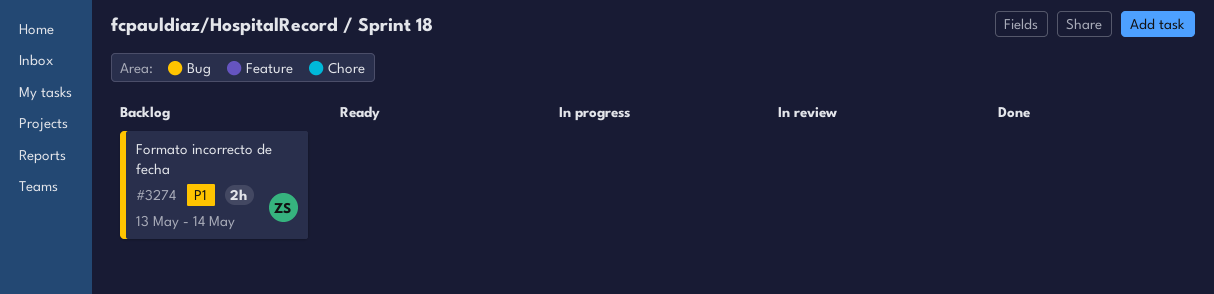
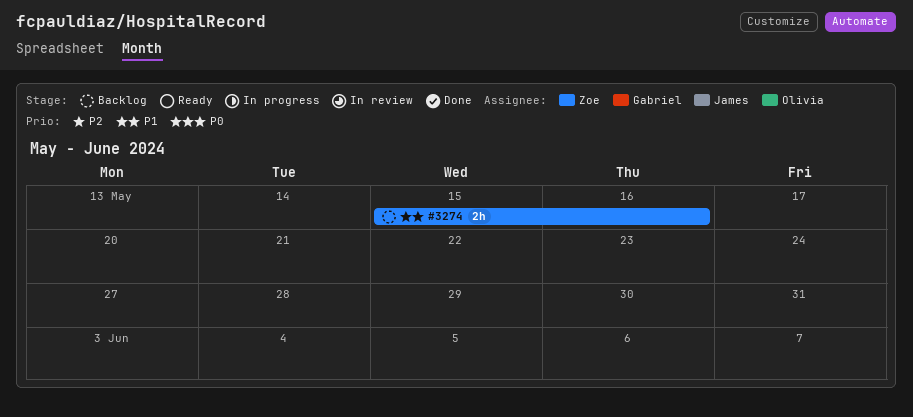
#3274, start: May 13 -> May 15
#3274, due: May 14 -> May 16

